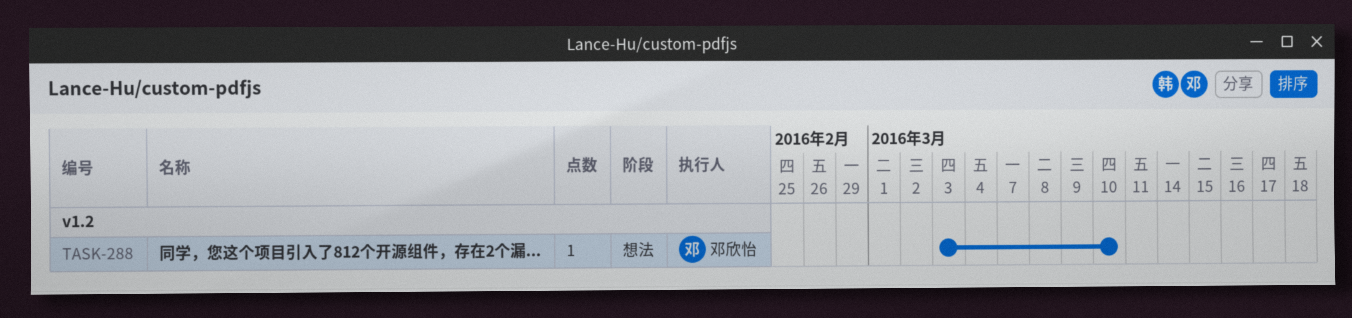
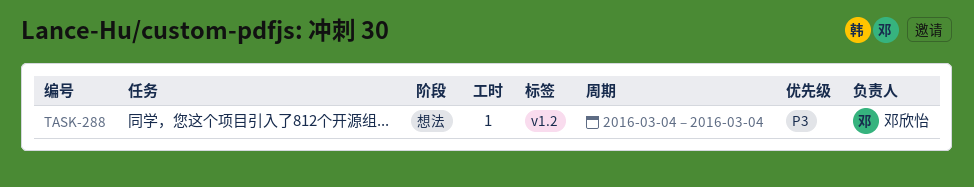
TASK-288, start: Mar 3 -> Mar 4
TASK-288, due: Mar 10 -> Mar 4

